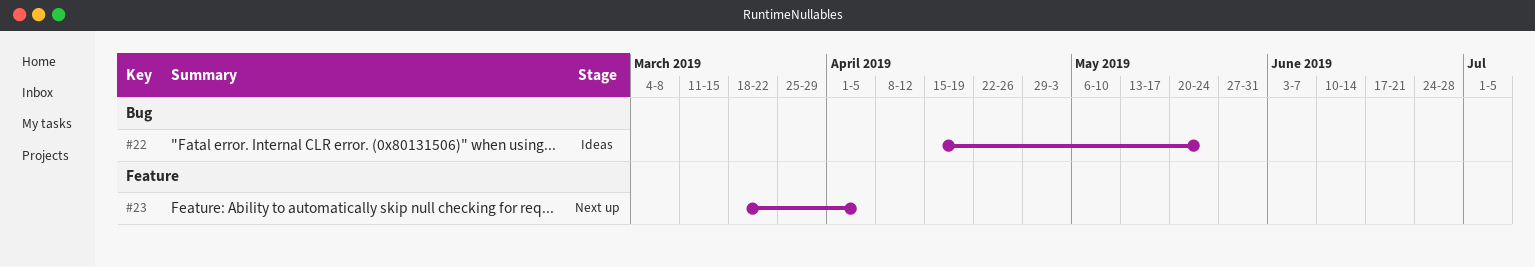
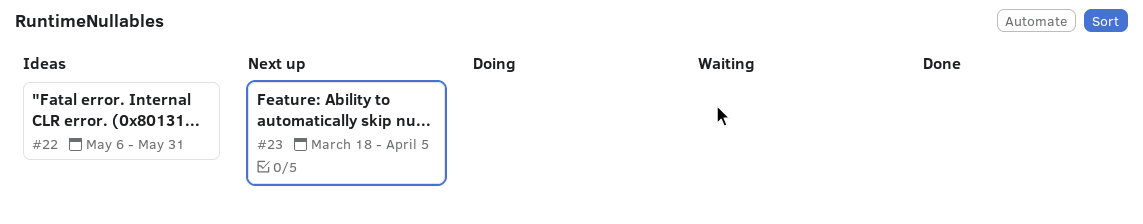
#22, start: Apr 15 -> May 6
#22, due: May 24 -> May 31

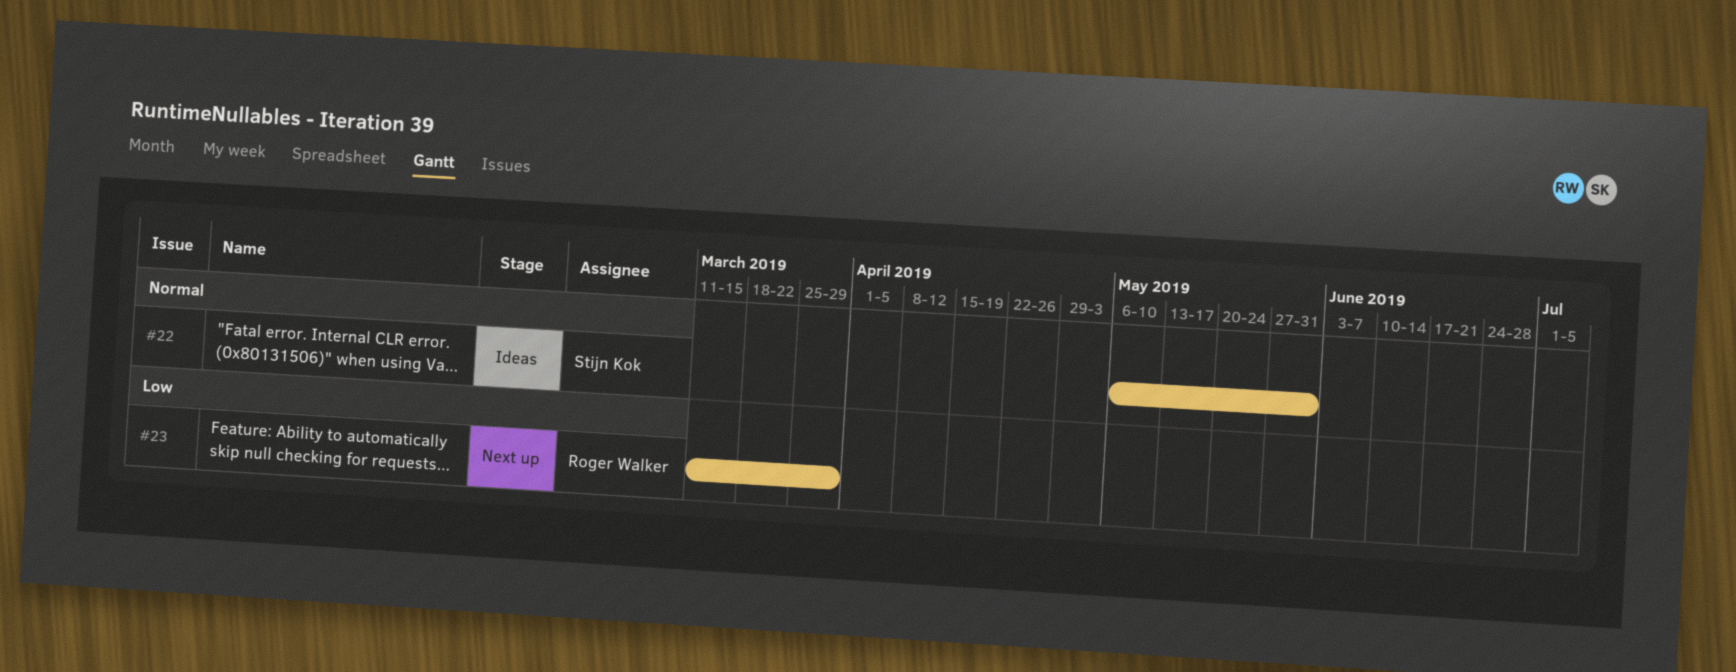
#23, start: Mar 18 -> Mar 11
#23, due: Apr 5 -> Mar 29

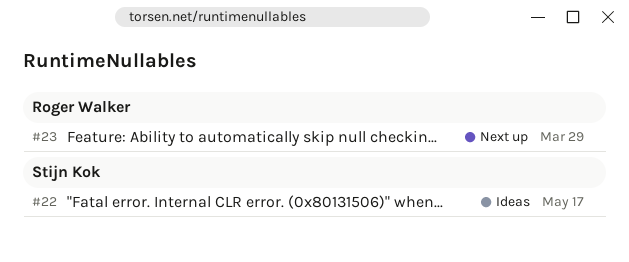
#22, due: May 31 -> May 17

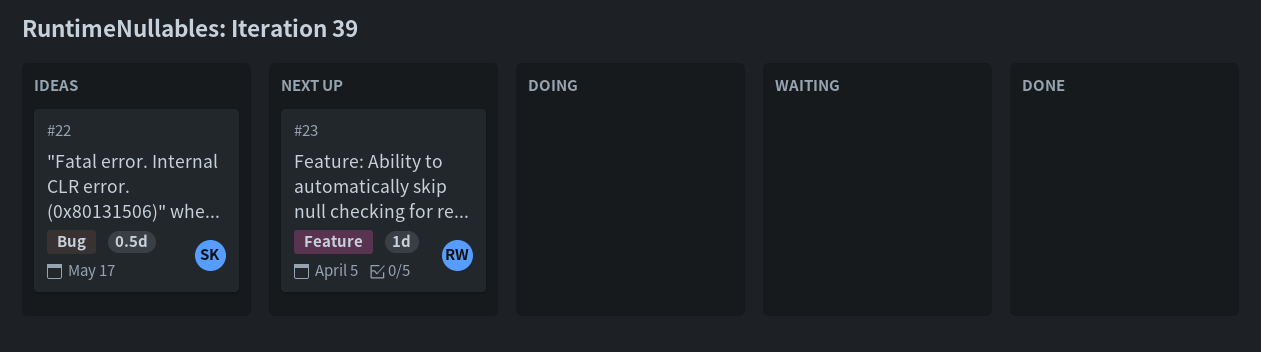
#23, due: Mar 29 -> Apr 5

